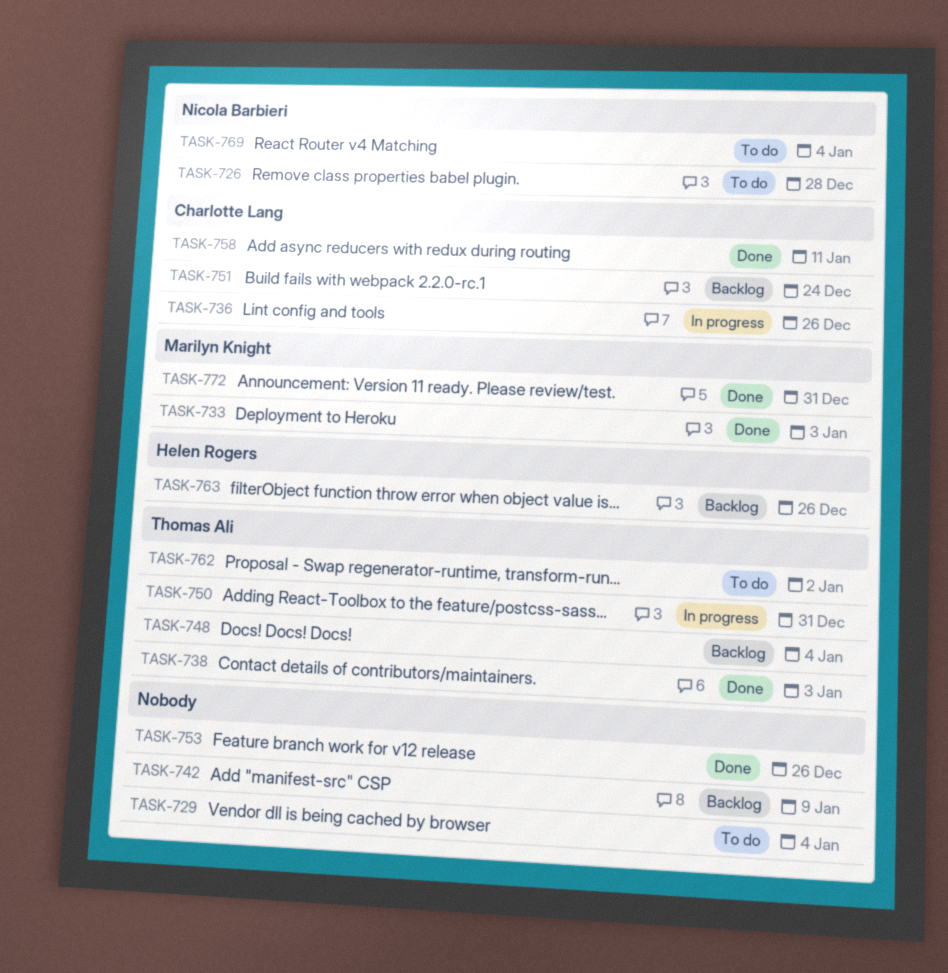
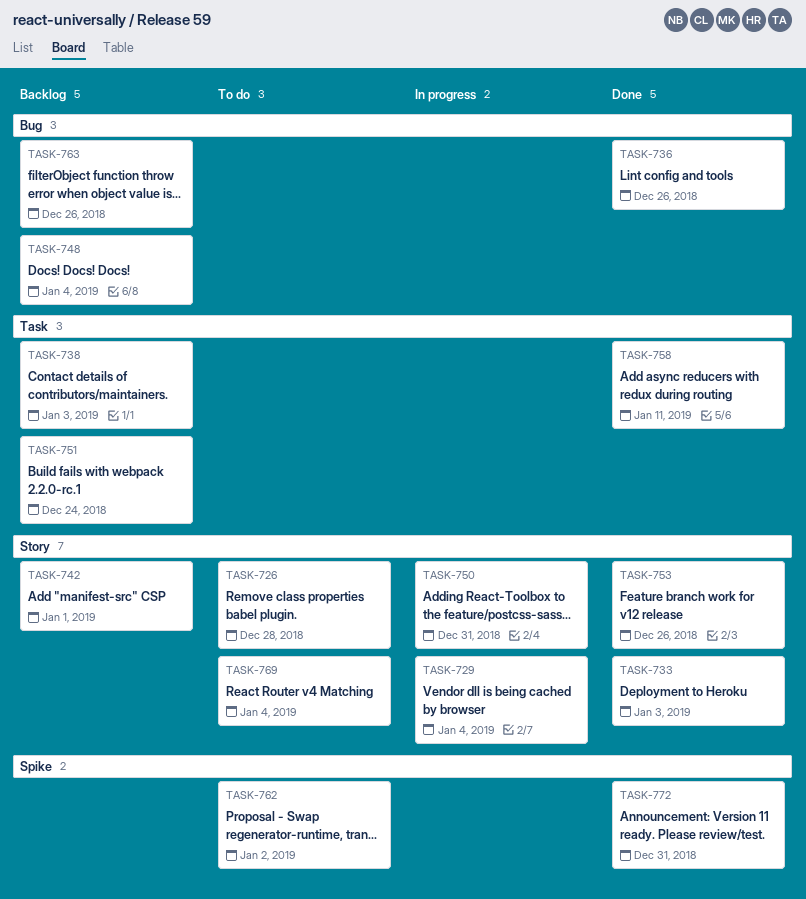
TASK-729, status: To do -> In progress
TASK-736, status: In progress -> Done
TASK-738, status: Done -> Backlog
TASK-742, due: Jan 9 -> Jan 1

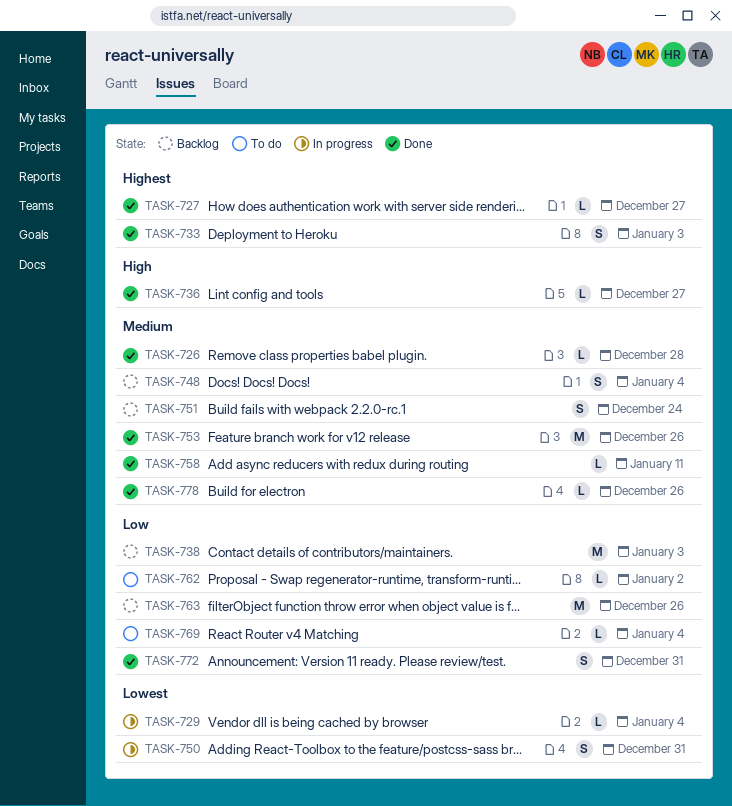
TASK-726, status: To do -> Done
TASK-727: none -> present
TASK-736, due: Dec 26 -> Dec 27
TASK-742: present -> none
TASK-778: none -> present

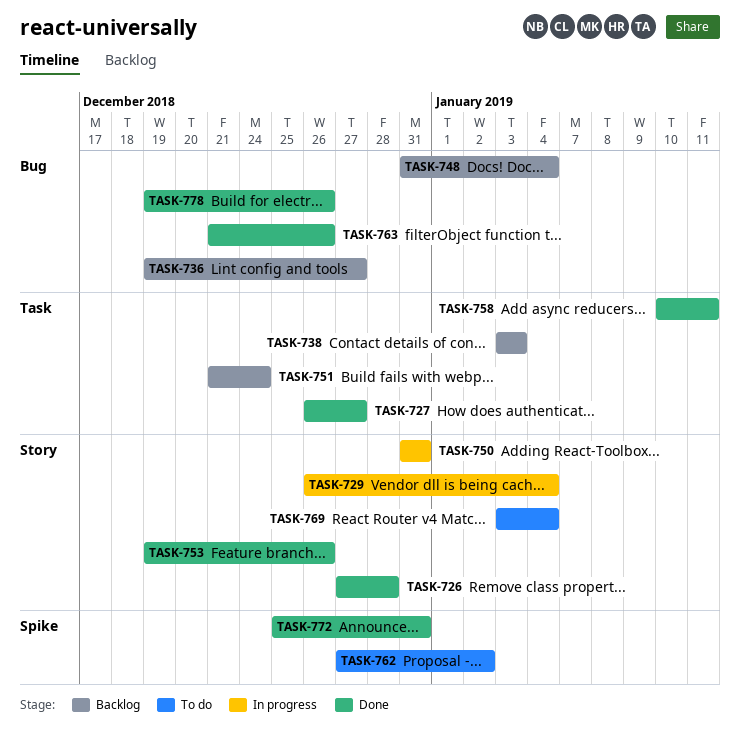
TASK-733: present -> none
TASK-736, status: Done -> Backlog
TASK-763, status: Backlog -> Done

